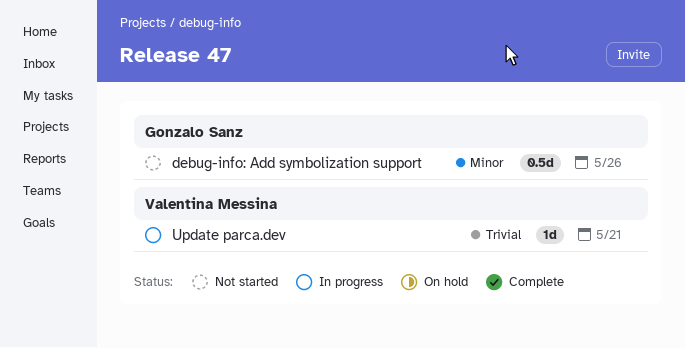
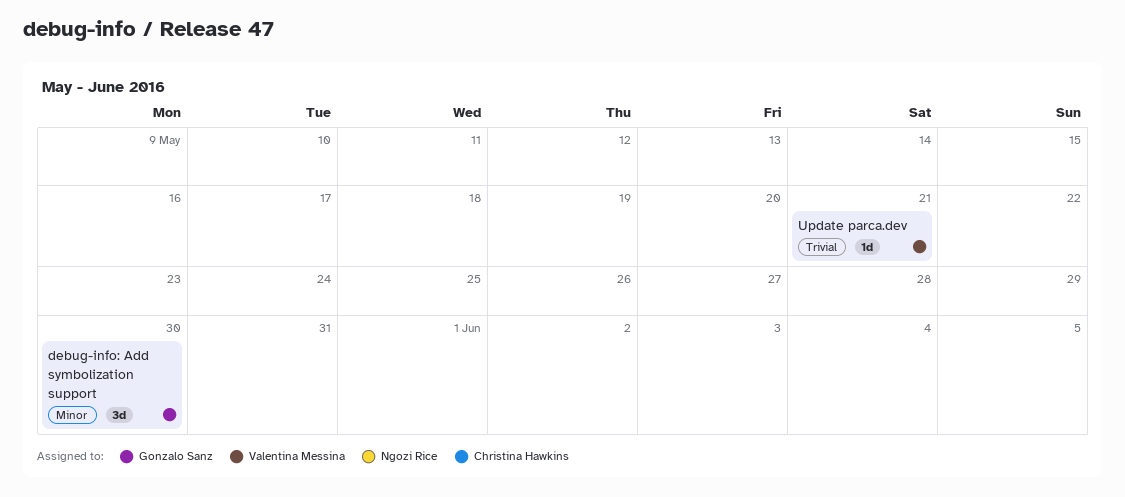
debug-info: Add symbolization support, estimate: 0.5d -> 3d
debug-info: Add symbolization support, due: May 26 -> May 30

